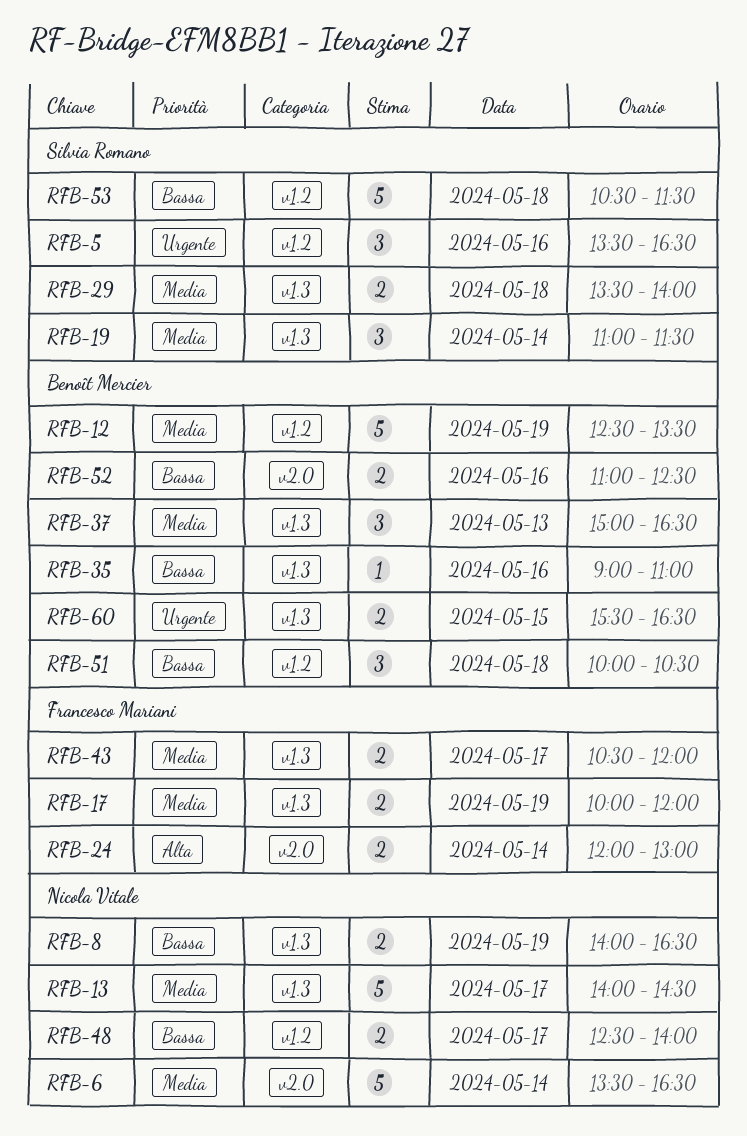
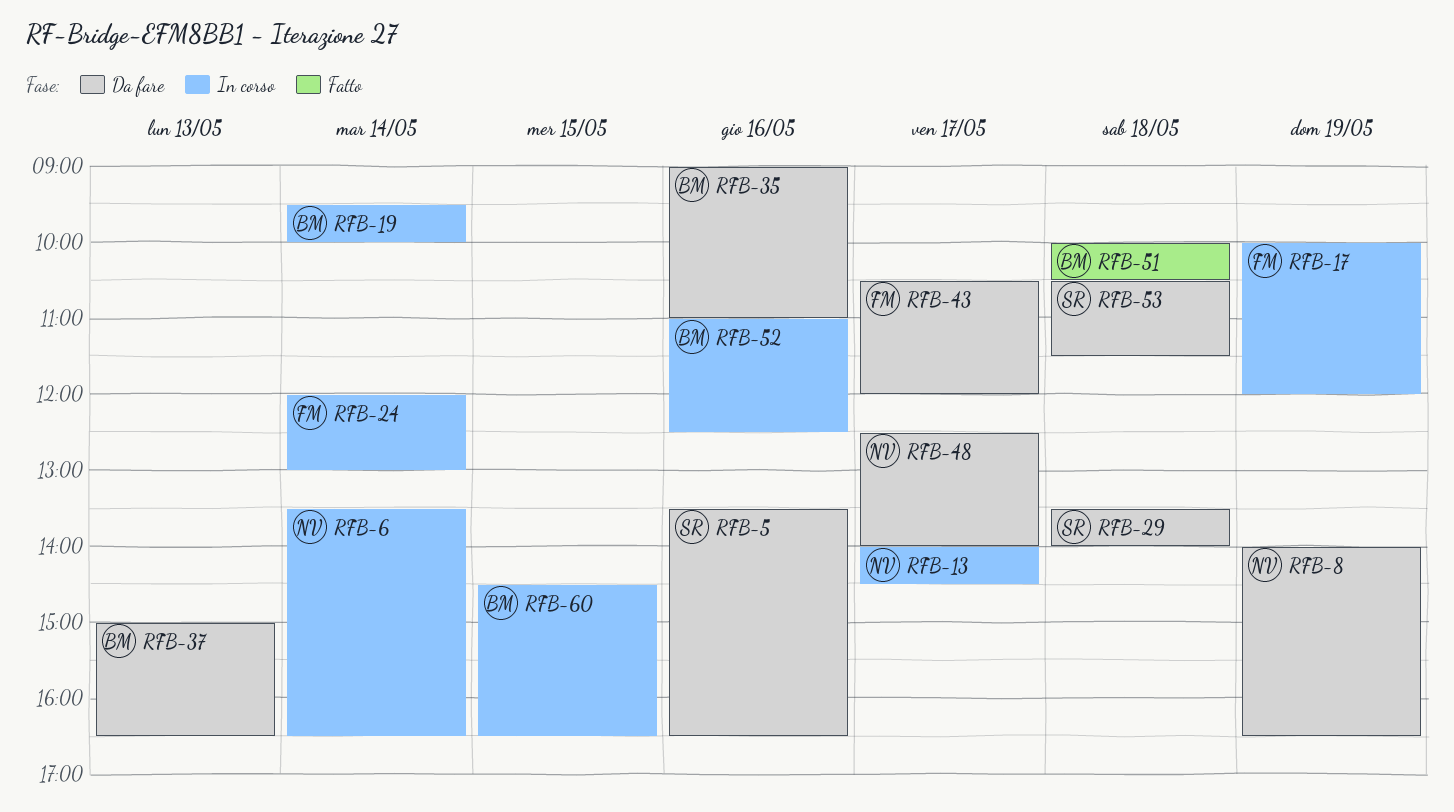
RFB-12: present -> none
RFB-19, owner: Silvia Romano -> Benoît Mercier
RFB-19, begins: 11:00 -> 09:30
RFB-19, ends: 11:30 -> 10:00
RFB-60, begins: 15:30 -> 14:30

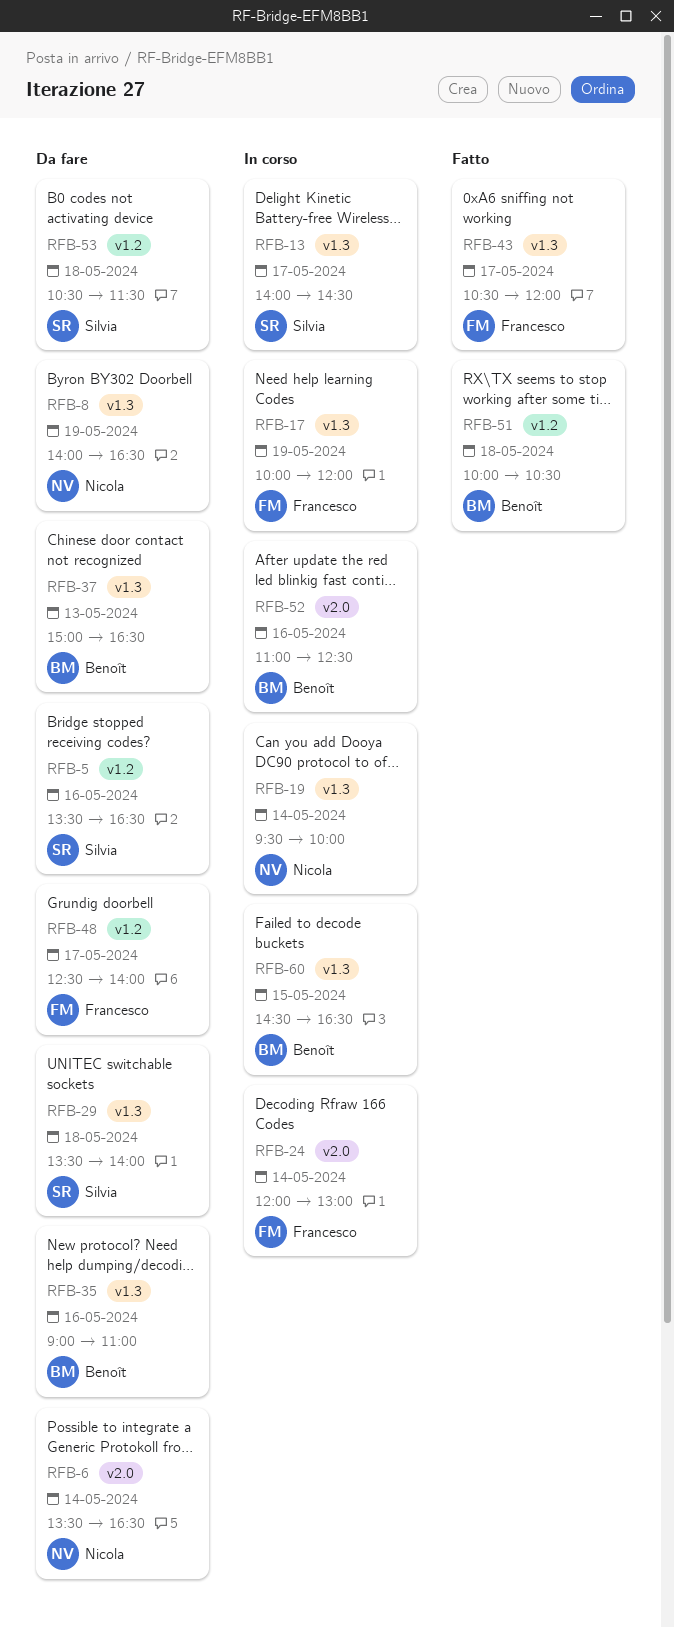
RFB-6, status: In corso -> Da fare
RFB-13, owner: Nicola -> Silvia
RFB-19, owner: Benoît -> Nicola
RFB-43, status: Da fare -> Fatto
RFB-48, owner: Nicola -> Francesco

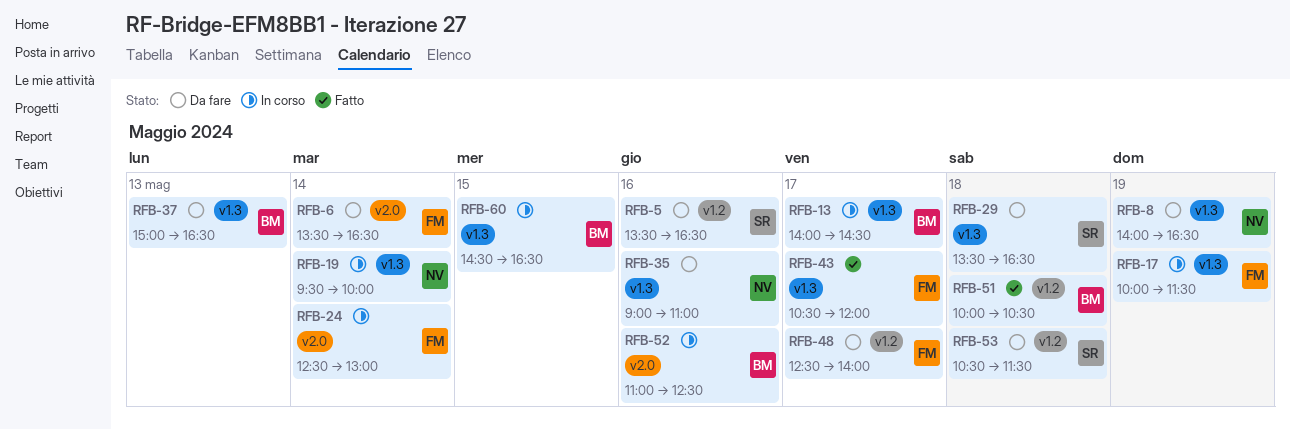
RFB-6, owner: Nicola -> Francesco
RFB-13, owner: Silvia -> Benoît
RFB-17, ends: 12:00 -> 11:30
RFB-24, begins: 12:00 -> 12:30
RFB-29, ends: 14:00 -> 16:30
RFB-35, owner: Benoît -> Nicola

